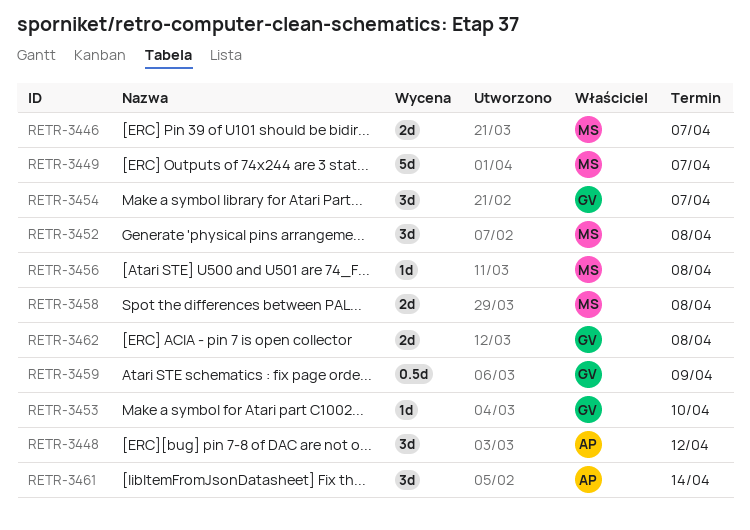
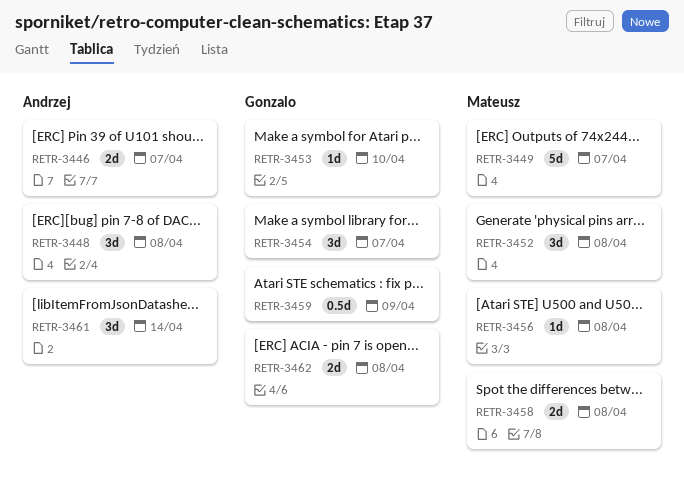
RETR-3446, owner: Mateusz -> Andrzej
RETR-3448, due: Apr 12 -> Apr 8

